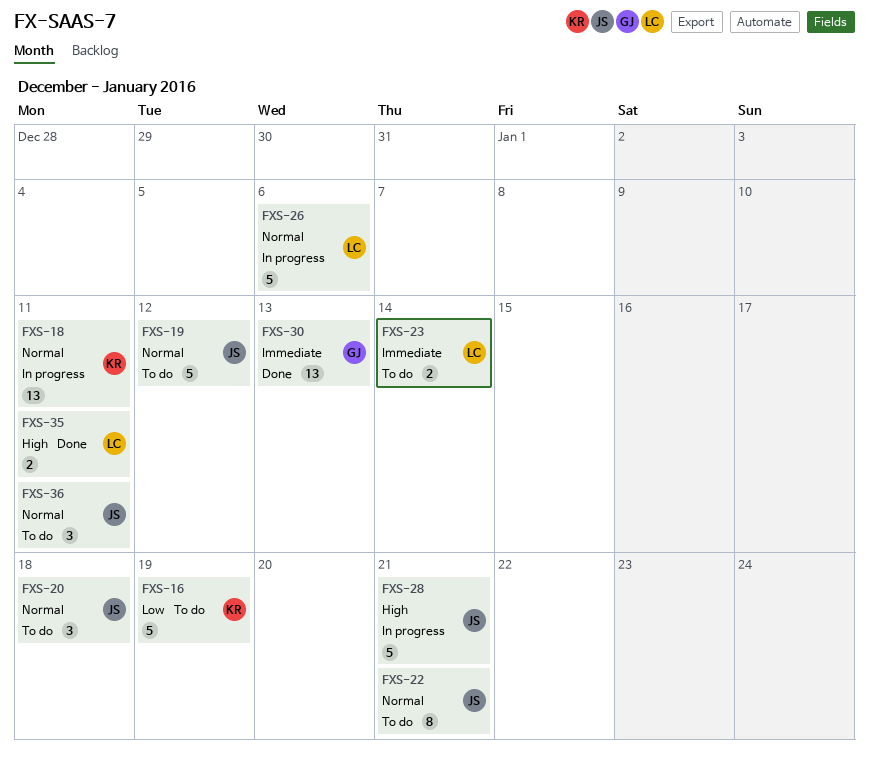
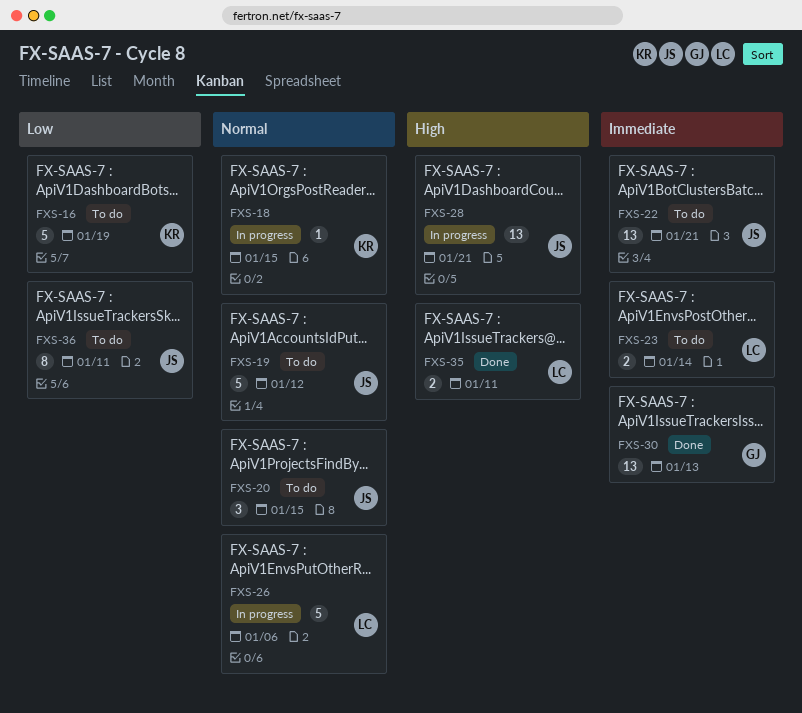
FXS-18, estimate: 13 -> 1
FXS-18, due: Jan 11 -> Jan 15
FXS-20, due: Jan 18 -> Jan 15
FXS-22, priority: Normal -> Immediate
FXS-22, estimate: 8 -> 13
FXS-28, estimate: 5 -> 13
FXS-36, priority: Normal -> Low
FXS-36, estimate: 3 -> 8

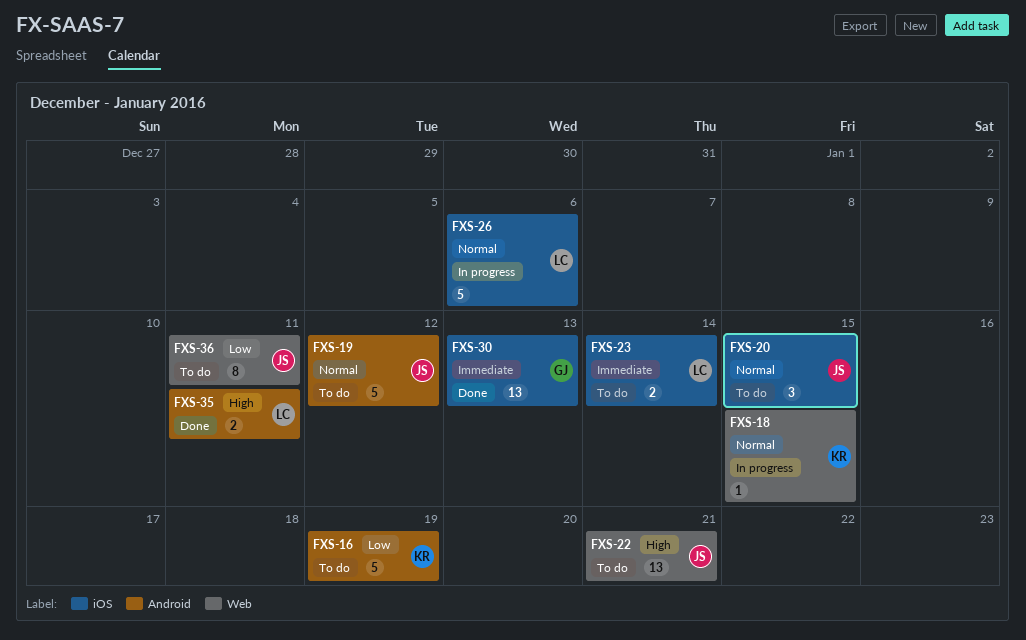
FXS-22, priority: Immediate -> High
FXS-28: present -> none

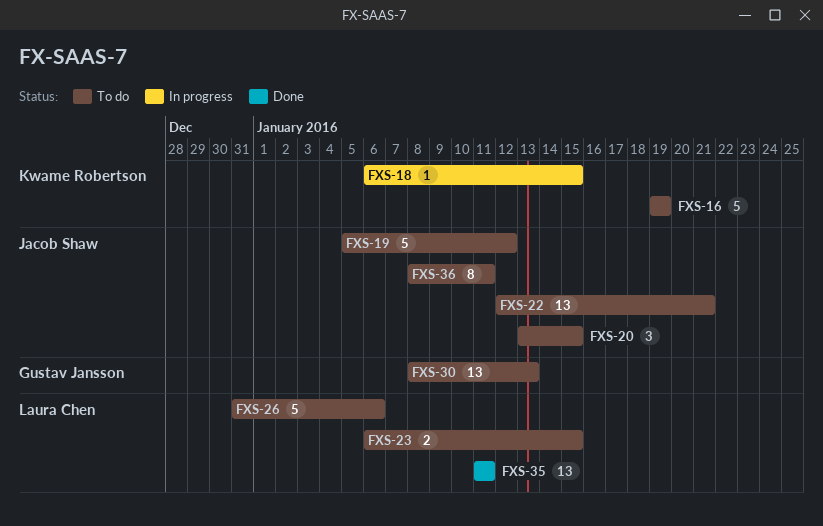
FXS-23, due: Jan 14 -> Jan 15
FXS-26, status: In progress -> To do
FXS-30, status: Done -> To do
FXS-35, estimate: 2 -> 13

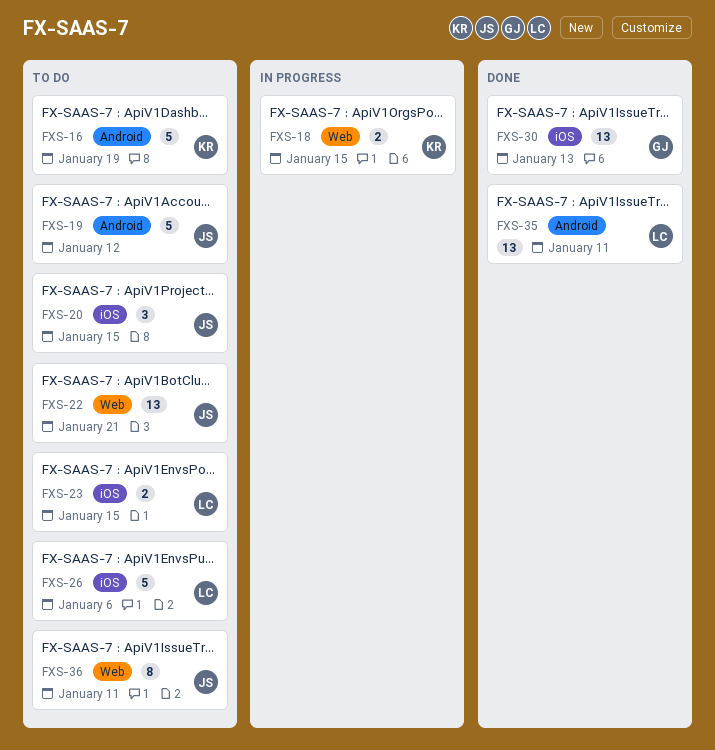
FXS-18, estimate: 1 -> 2
FXS-30, status: To do -> Done

